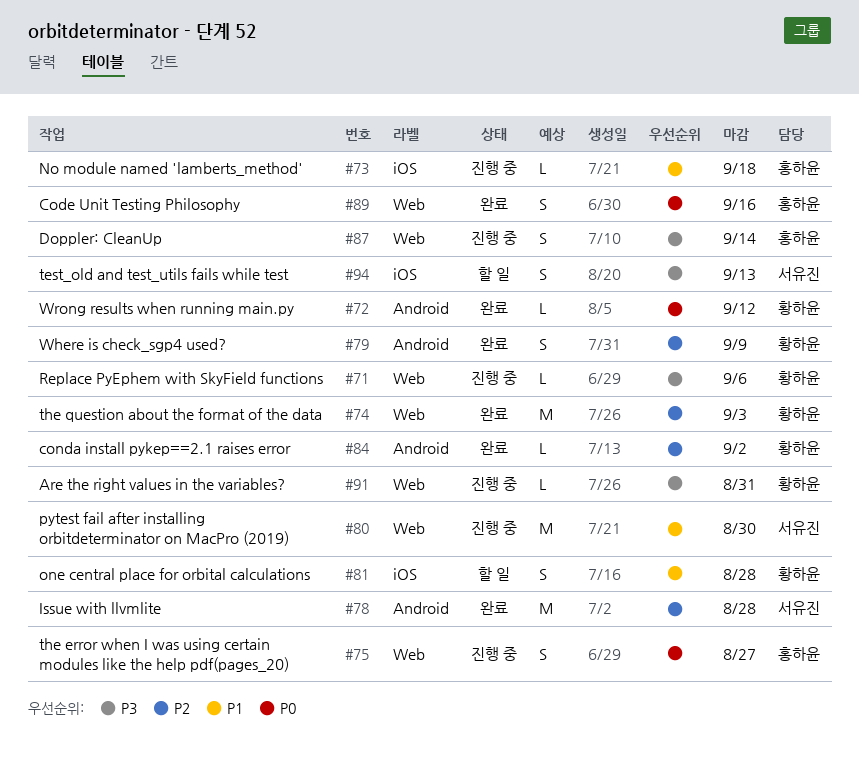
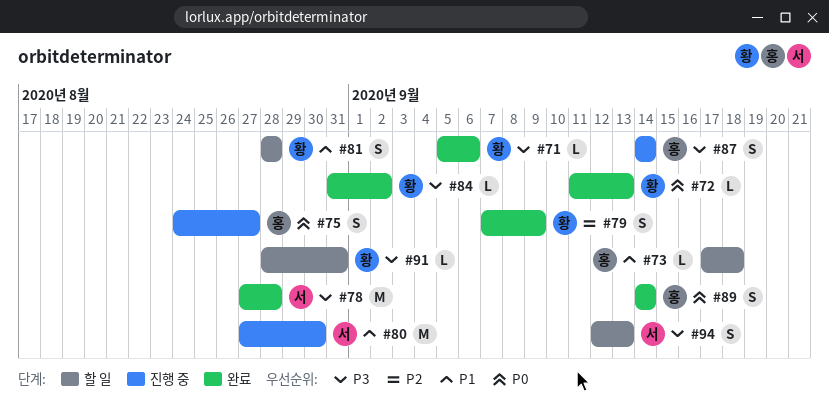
#71, status: 진행 중 -> 완료
#72, due: Sep 12 -> Sep 13
#73, status: 진행 중 -> 할 일
#74: present -> none
#78, priority: P2 -> P3
#84, priority: P2 -> P3
#89, due: Sep 16 -> Sep 14
#91, status: 진행 중 -> 할 일

